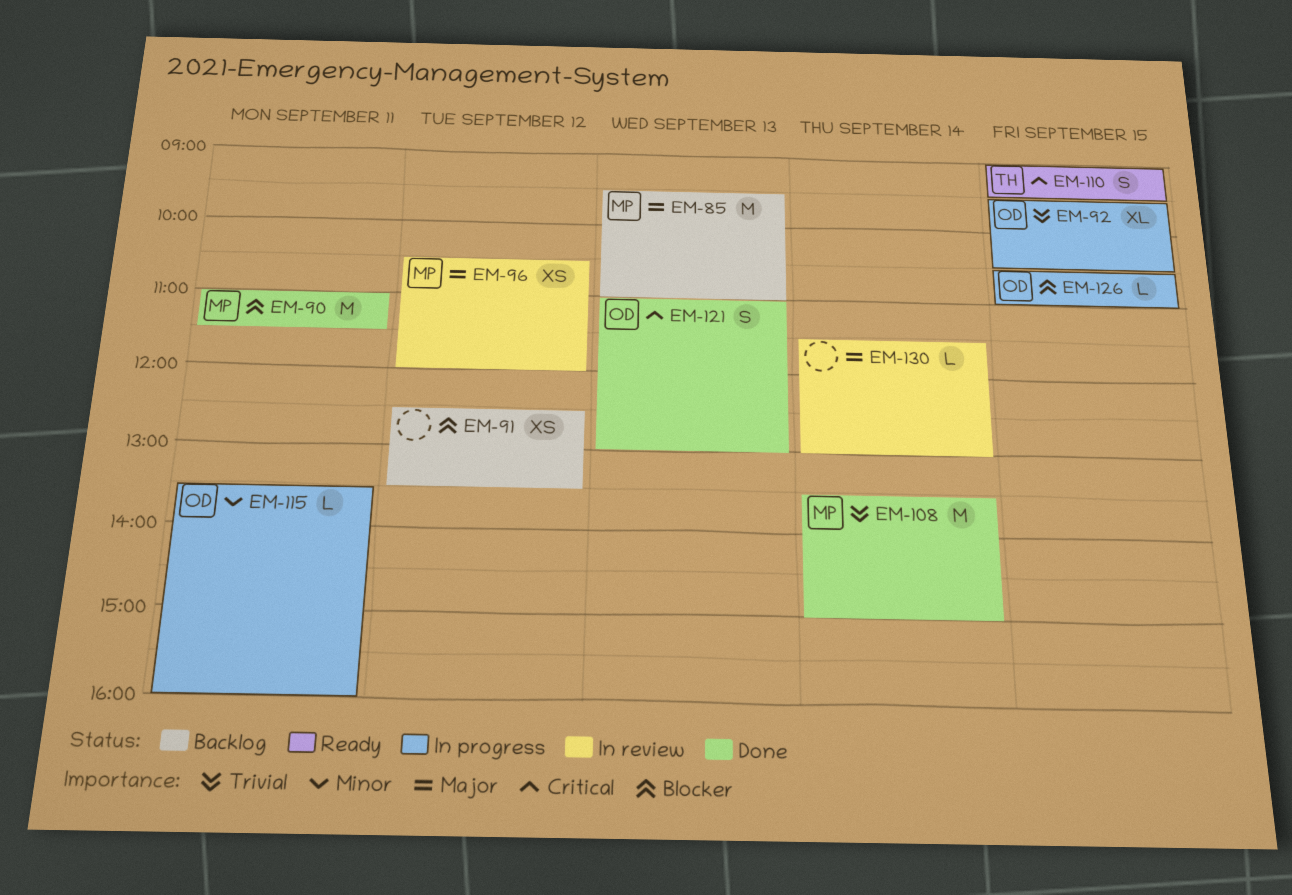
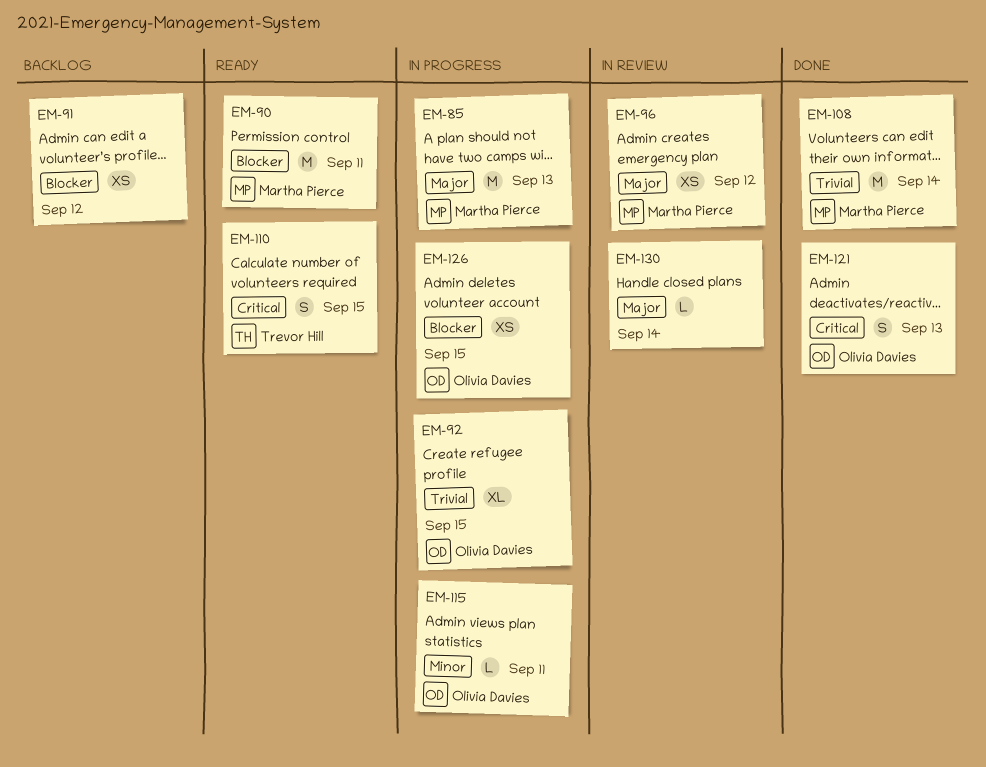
EM-85, status: Backlog -> In progress
EM-90, status: Done -> Ready
EM-126, estimate: L -> XS

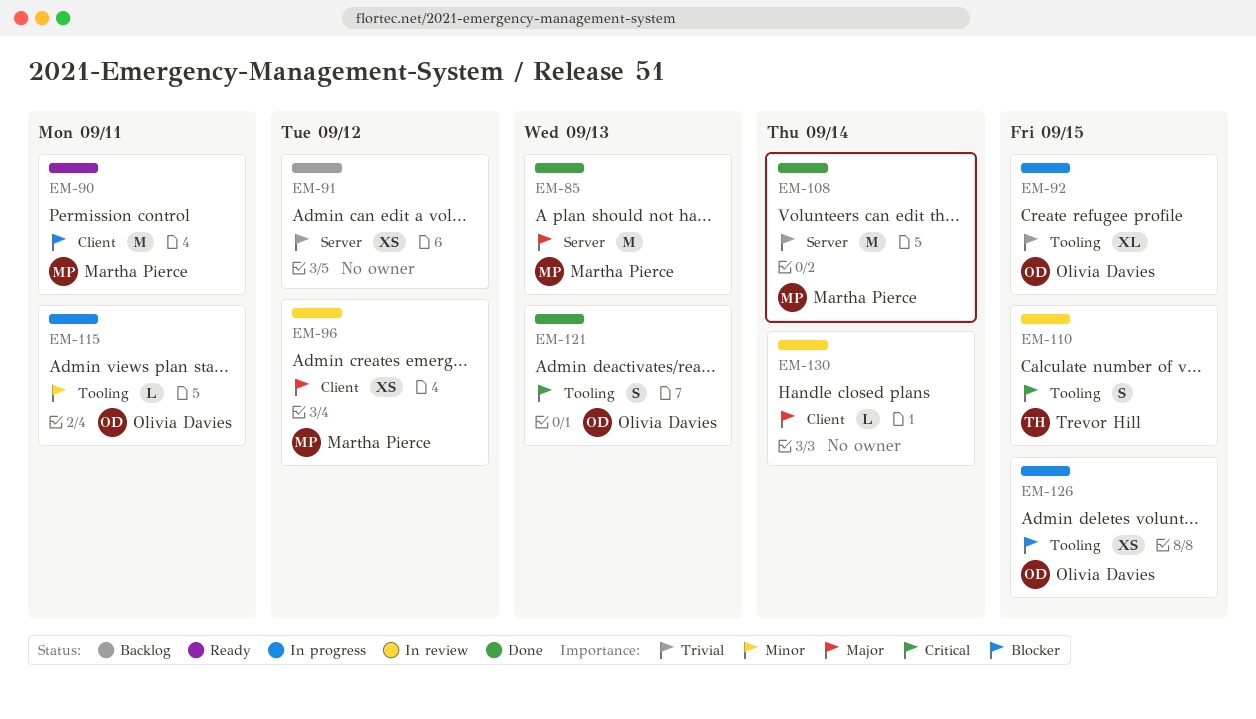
EM-85, status: In progress -> Done
EM-91, priority: Blocker -> Trivial
EM-110, status: Ready -> In review

